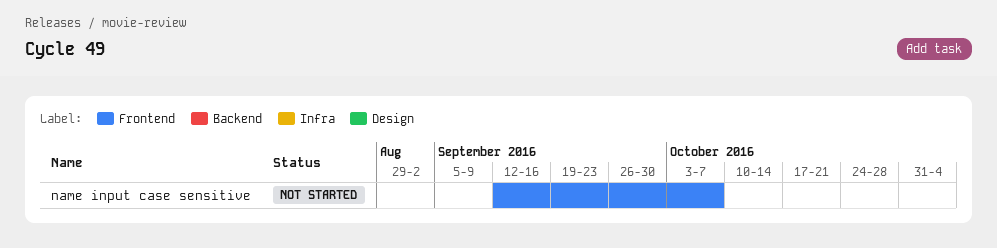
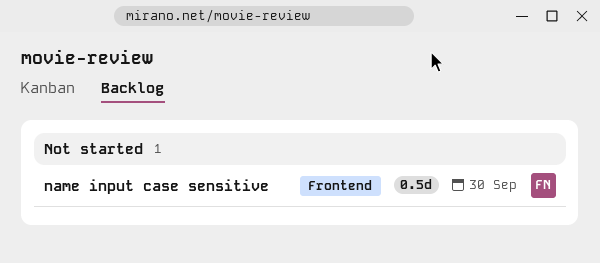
name input case sensitive, due: Oct 7 -> Sep 30

